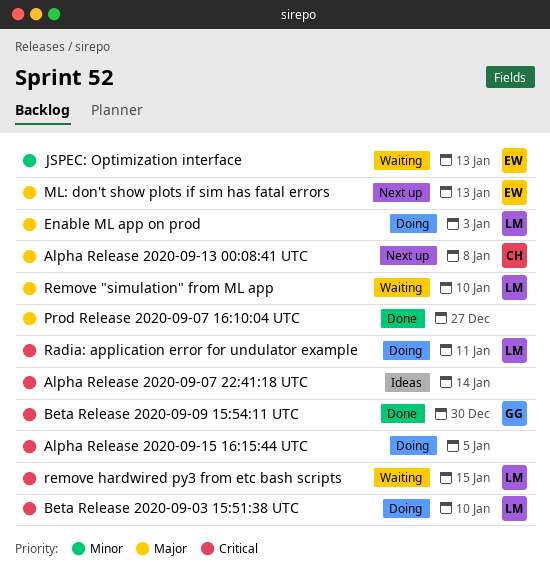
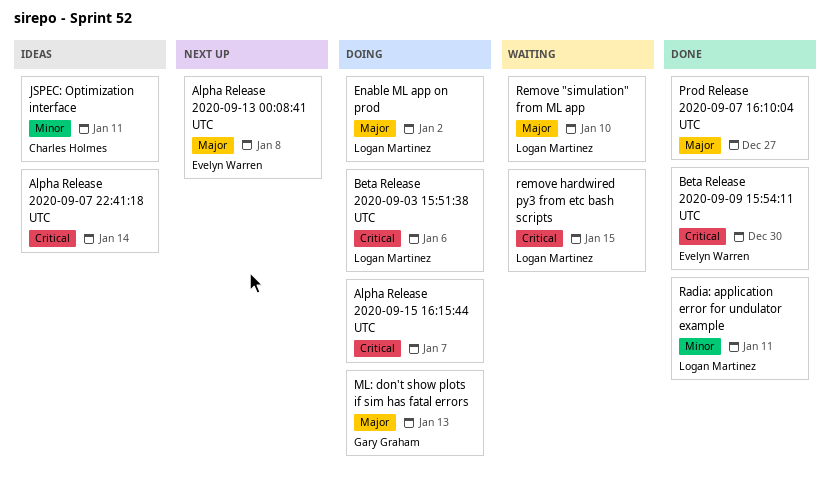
Alpha Release 2020-09-13 00:08:41 UTC, owner: Charles Holmes -> Evelyn Warren
Alpha Release 2020-09-15 16:15:44 UTC, due: Jan 5 -> Jan 7
Beta Release 2020-09-03 15:51:38 UTC, due: Jan 10 -> Jan 6
Beta Release 2020-09-09 15:54:11 UTC, owner: Gary Graham -> Evelyn Warren
Enable ML app on prod, due: Jan 3 -> Jan 2
JSPEC: Optimization interface, status: Waiting -> Ideas
JSPEC: Optimization interface, owner: Evelyn Warren -> Charles Holmes
JSPEC: Optimization interface, due: Jan 13 -> Jan 11
ML: don't show plots if sim has fatal errors, status: Next up -> Doing
ML: don't show plots if sim has fatal errors, owner: Evelyn Warren -> Gary Graham
Radia: application error for undulator example, status: Doing -> Done
Radia: application error for undulator example, priority: Critical -> Minor

